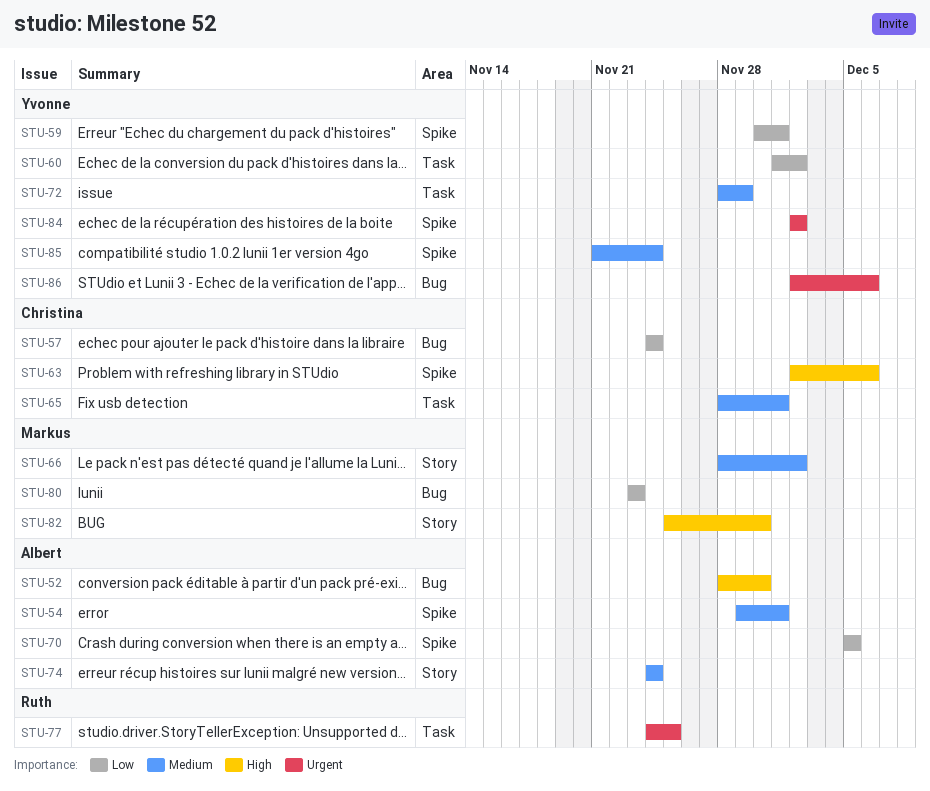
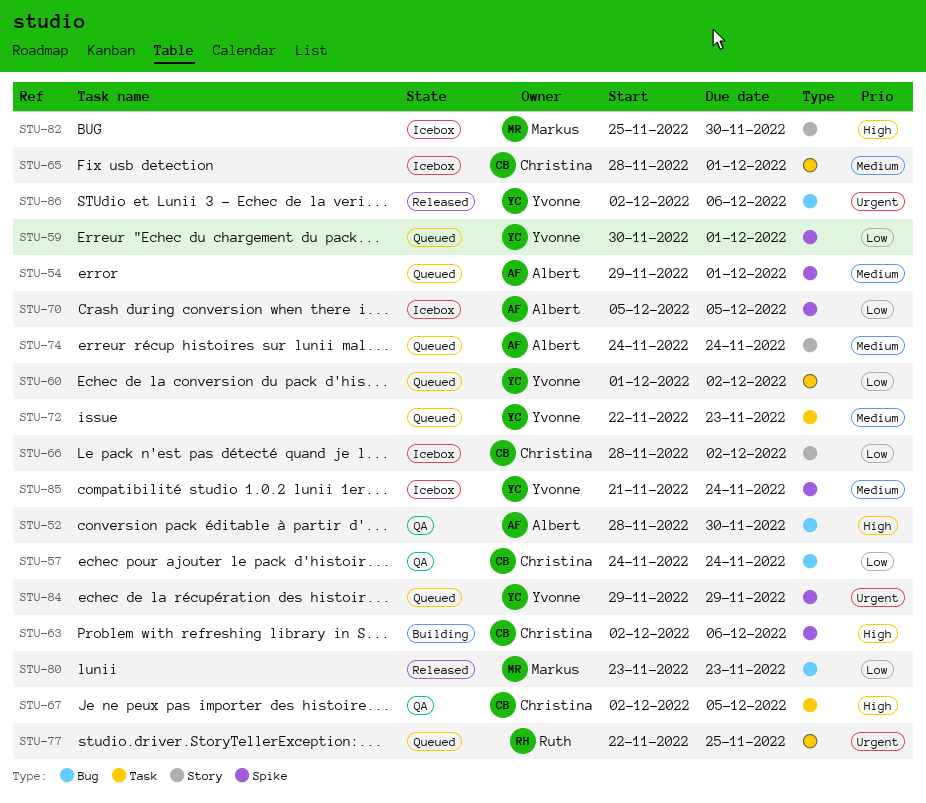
STU-66, owner: Markus -> Christina
STU-66, priority: Medium -> Low
STU-67: none -> present
STU-72, start: Nov 28 -> Nov 22
STU-72, due: Nov 29 -> Nov 23
STU-77, start: Nov 24 -> Nov 22
STU-84, start: Dec 2 -> Nov 29
STU-84, due: Dec 2 -> Nov 29

